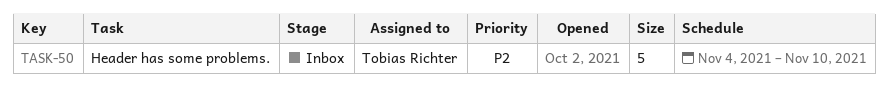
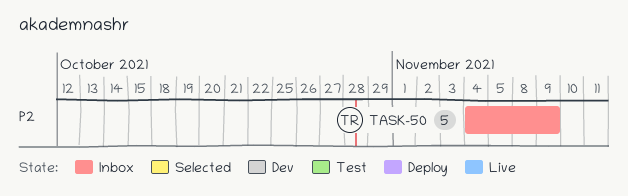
TASK-50, due: Nov 10 -> Nov 9

